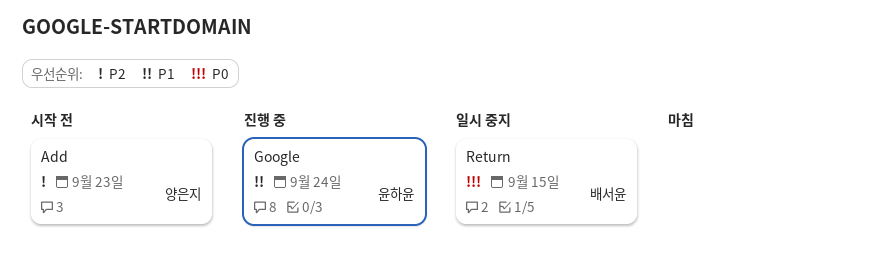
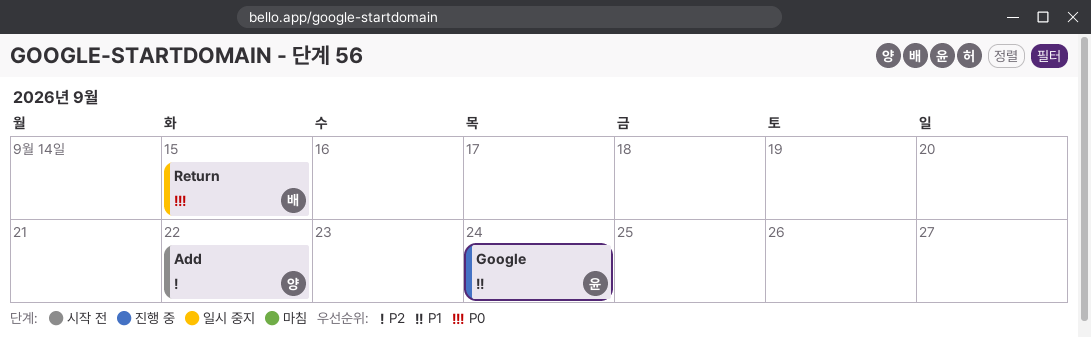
Add, due: Sep 23 -> Sep 22

